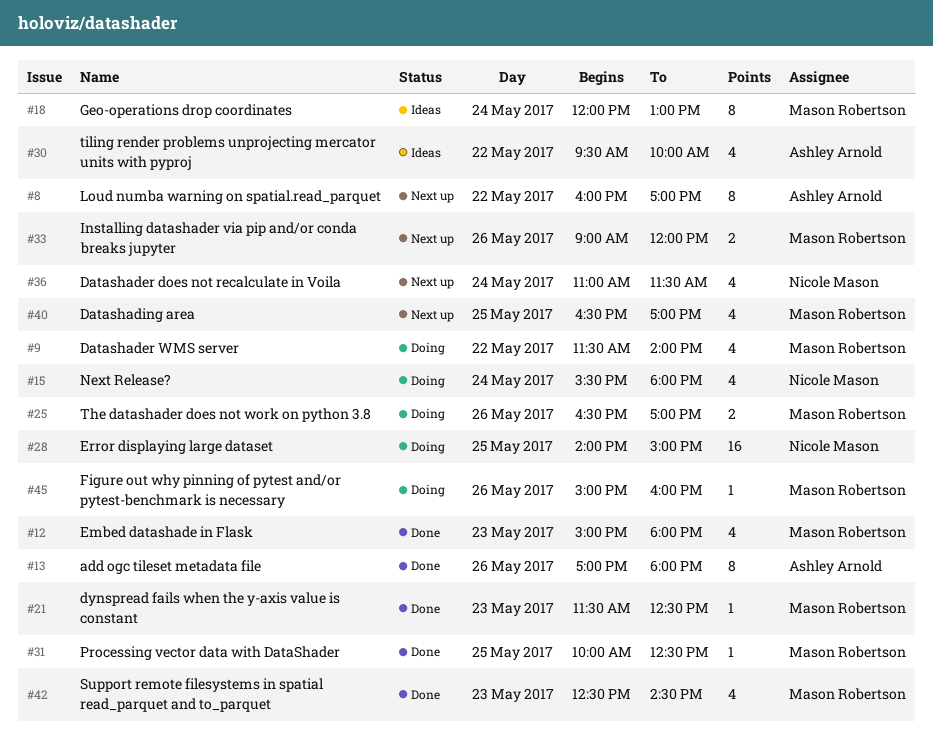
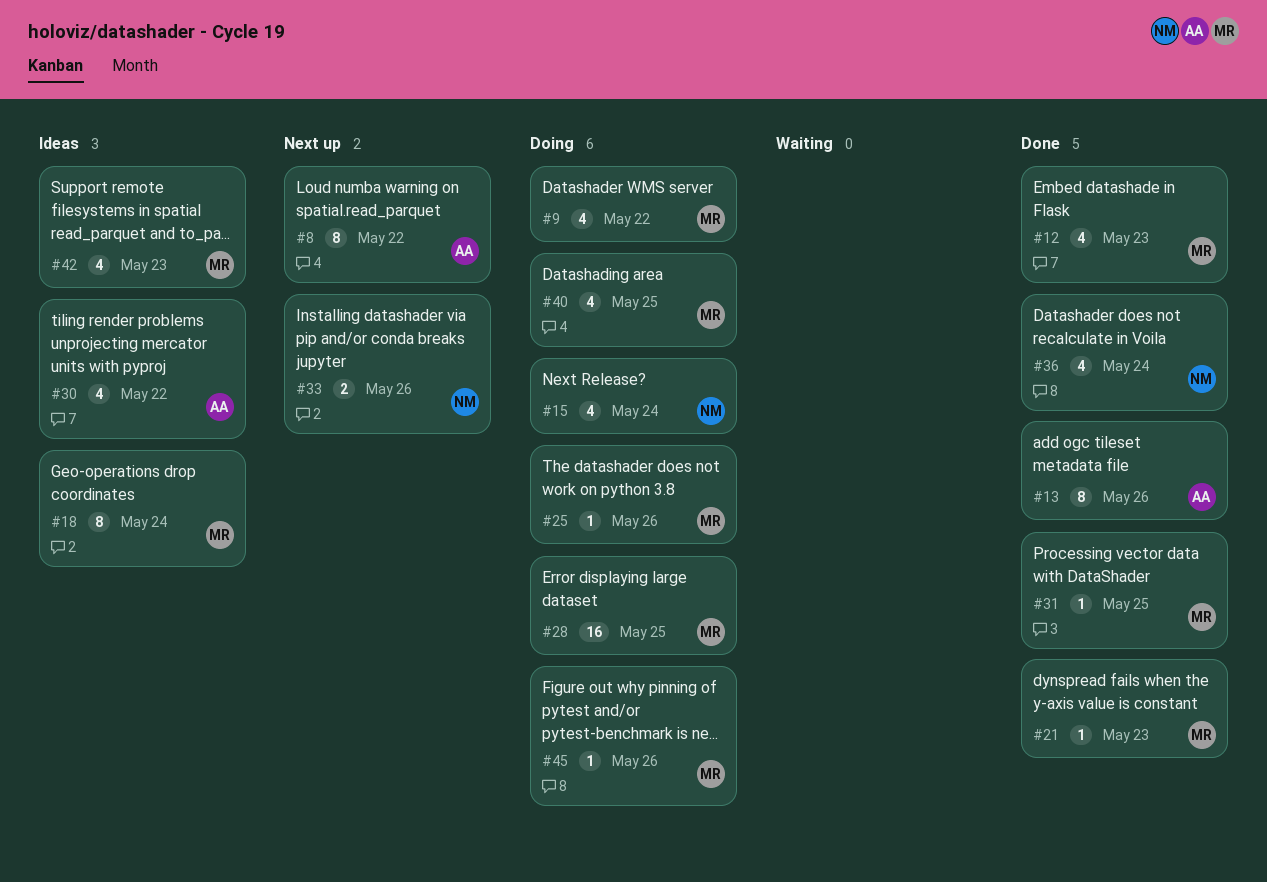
#25, estimate: 2 -> 1
#28, owner: Nicole Mason -> Mason Robertson
#33, owner: Mason Robertson -> Nicole Mason
#36, status: Next up -> Done
#40, status: Next up -> Doing
#42, status: Done -> Ideas

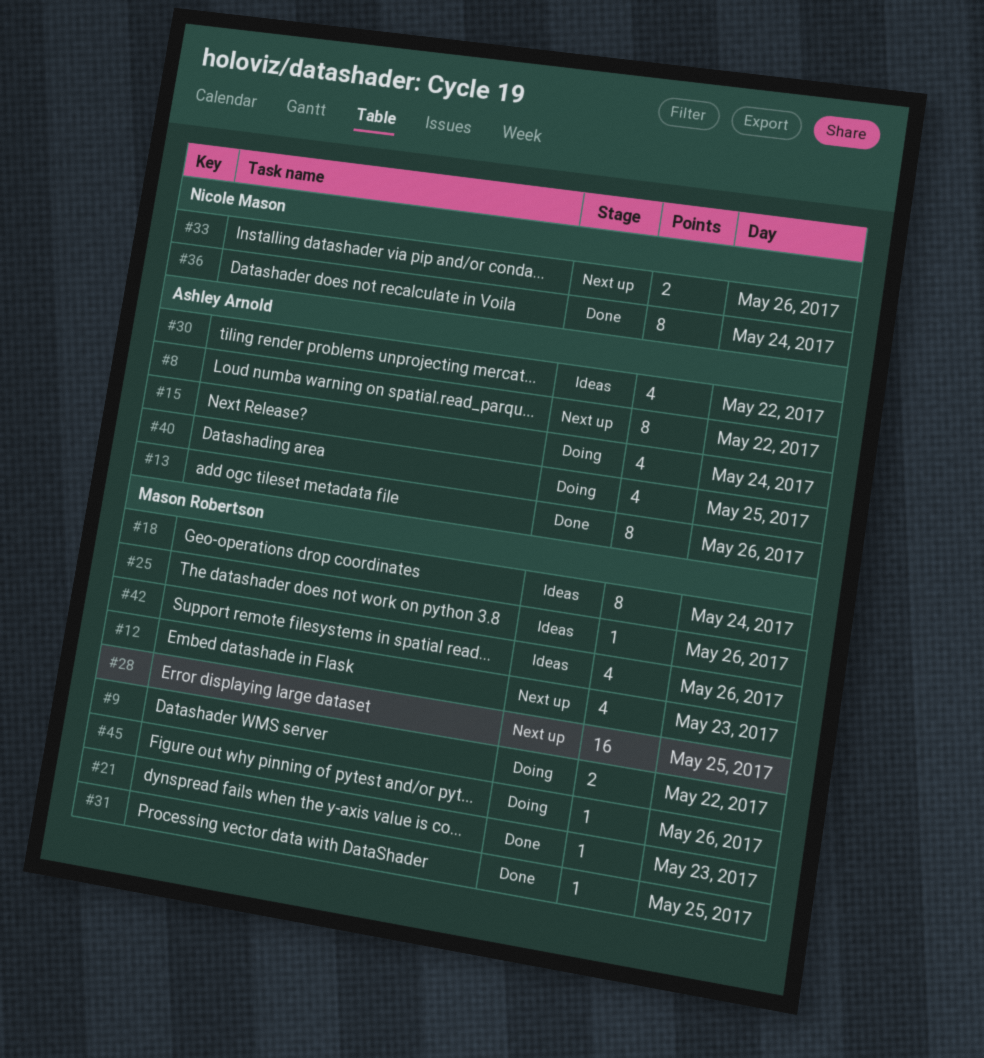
#9, estimate: 4 -> 2
#12, status: Done -> Next up
#15, owner: Nicole Mason -> Ashley Arnold
#25, status: Doing -> Ideas
#28, status: Doing -> Next up
#36, estimate: 4 -> 8
#40, owner: Mason Robertson -> Ashley Arnold
#42, day: May 23 -> May 26

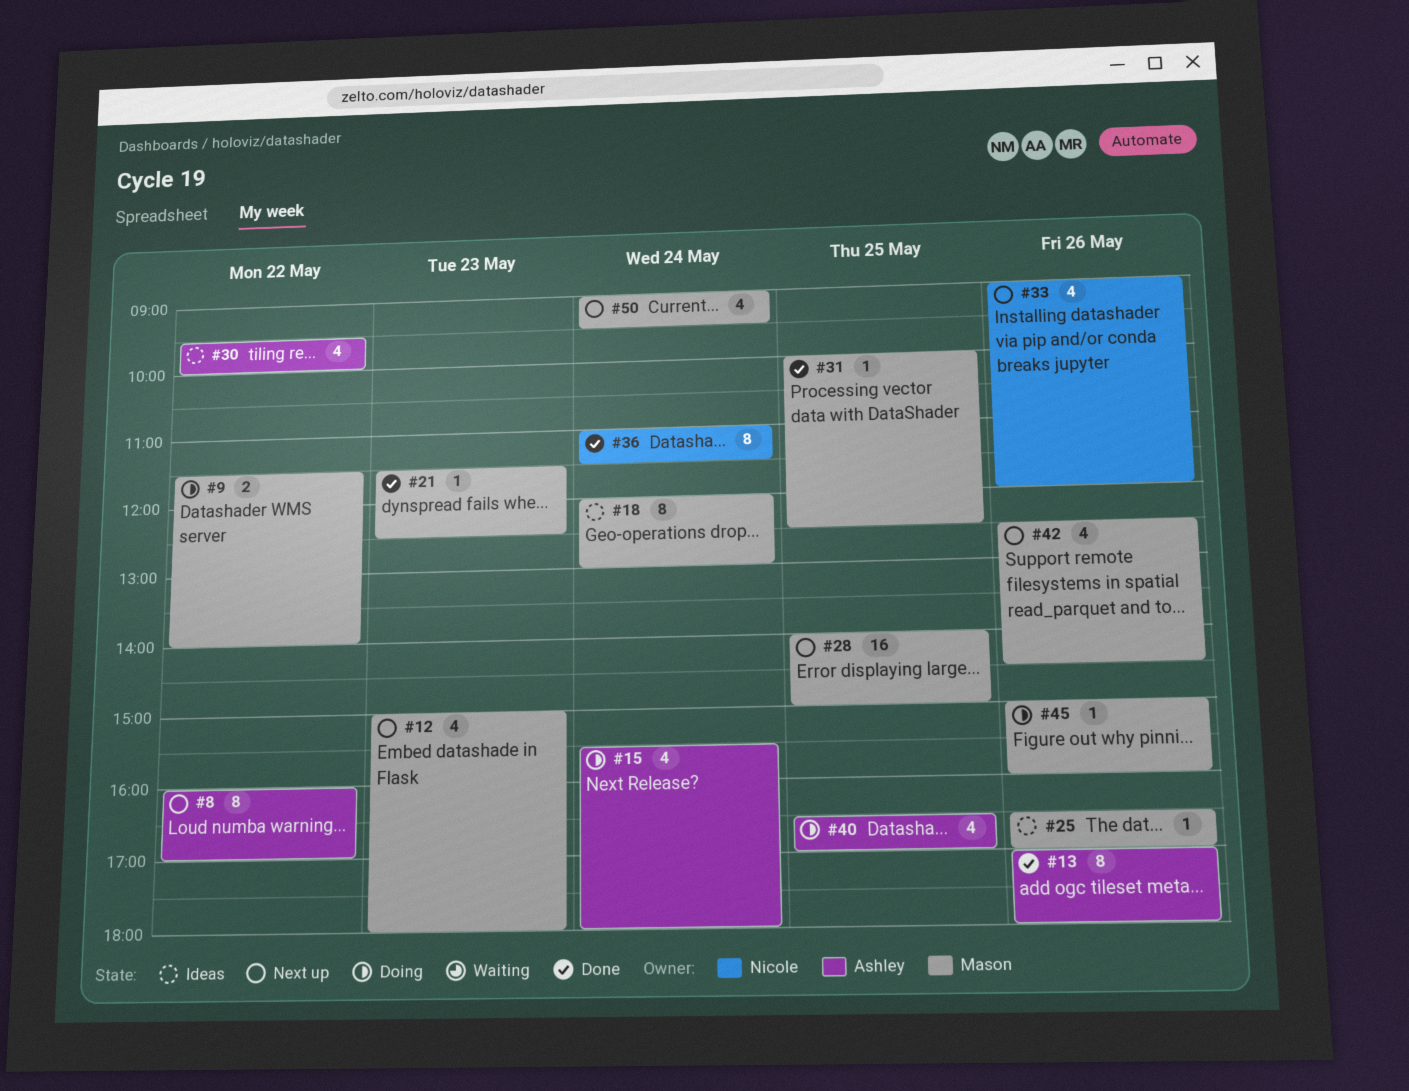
#33, estimate: 2 -> 4
#42, status: Ideas -> Next up
#50: none -> present

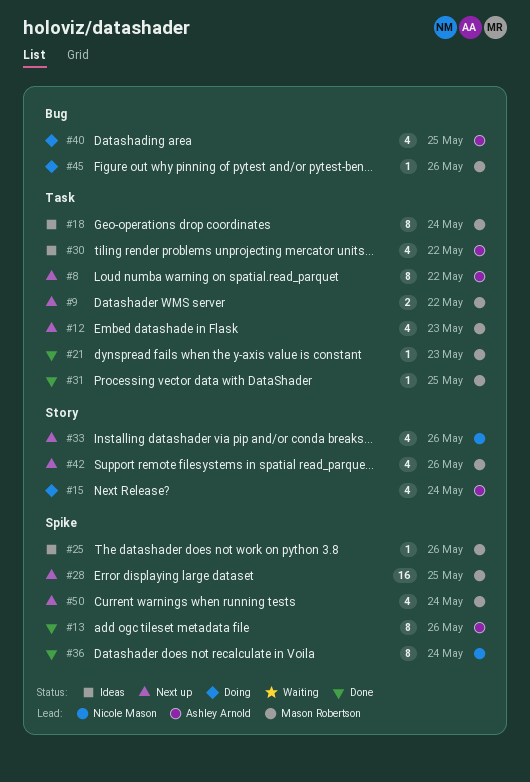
#9, status: Doing -> Next up

